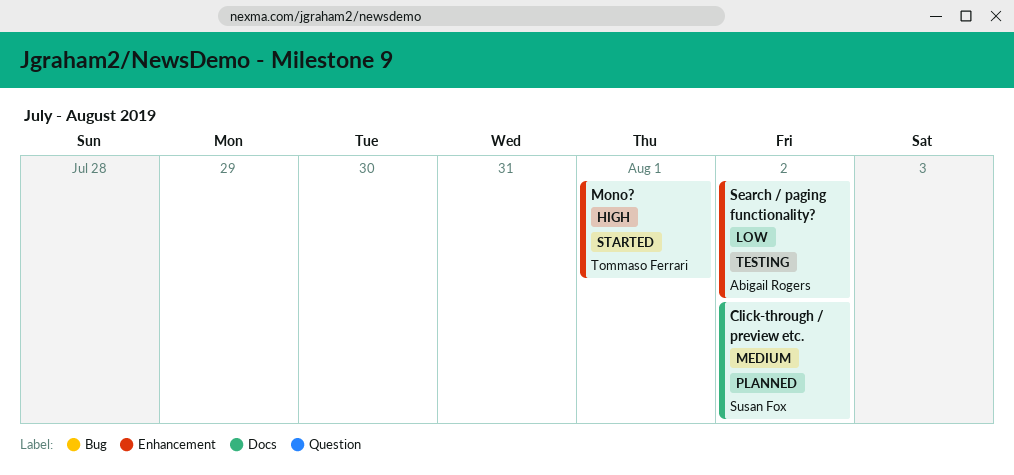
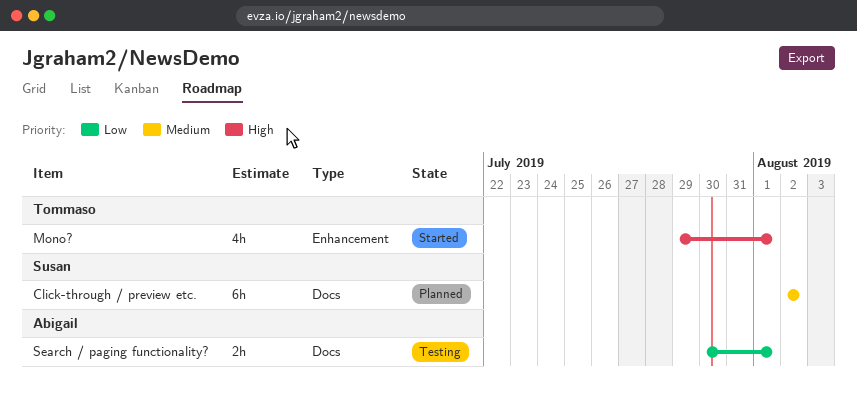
Search / paging functionality?, label: Enhancement -> Docs
Search / paging functionality?, due: Aug 2 -> Aug 1

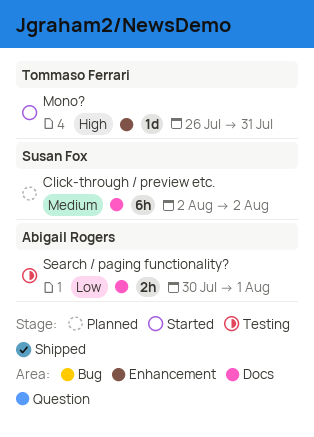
Mono?, estimate: 4h -> 1d
Mono?, start: Jul 29 -> Jul 26
Mono?, due: Aug 1 -> Jul 31

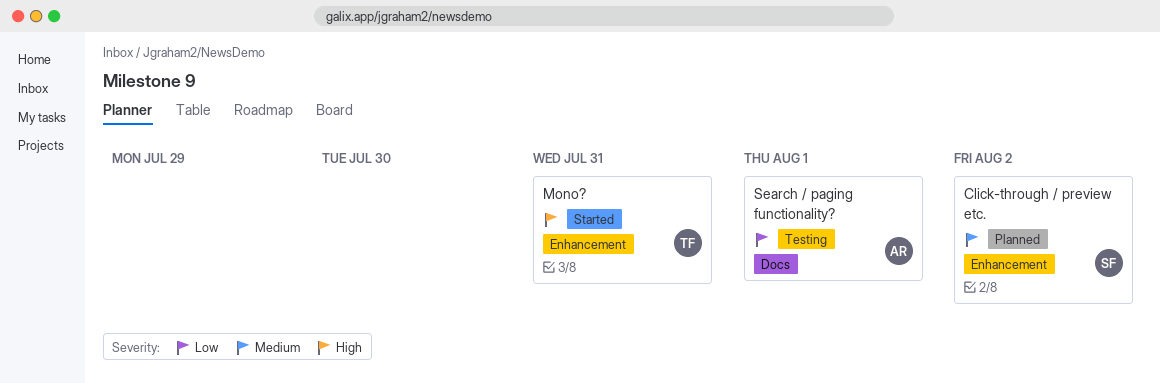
Click-through / preview etc., label: Docs -> Enhancement

